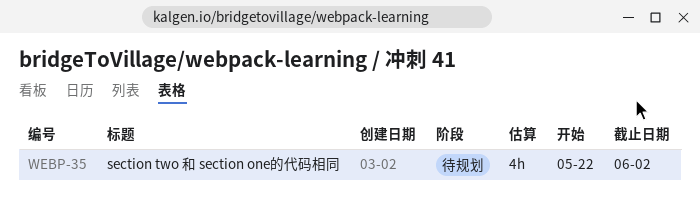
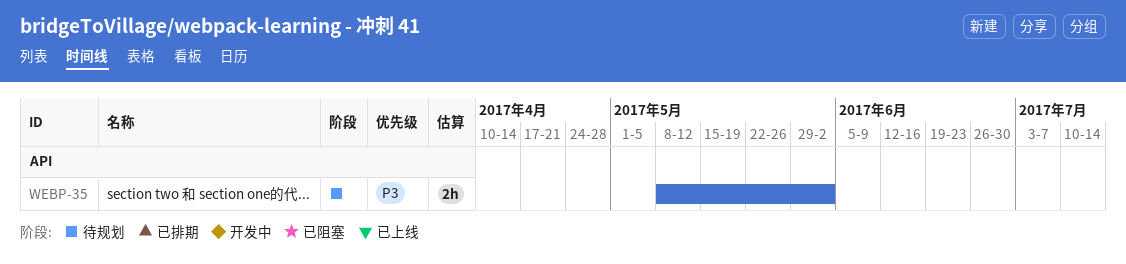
WEBP-35, estimate: 4h -> 2h
WEBP-35, start: May 22 -> May 8

